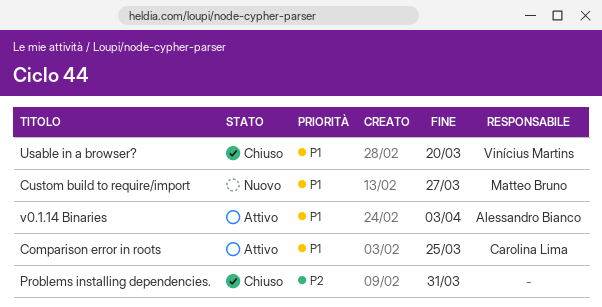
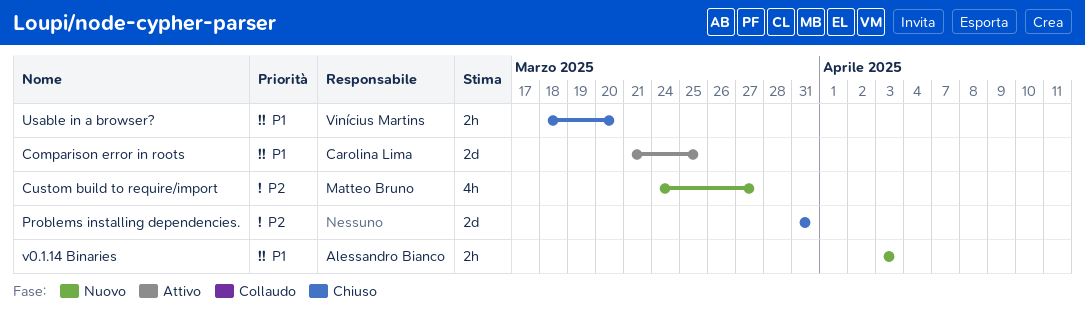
Custom build to require/import, priority: P1 -> P2
v0.1.14 Binaries, status: Attivo -> Nuovo

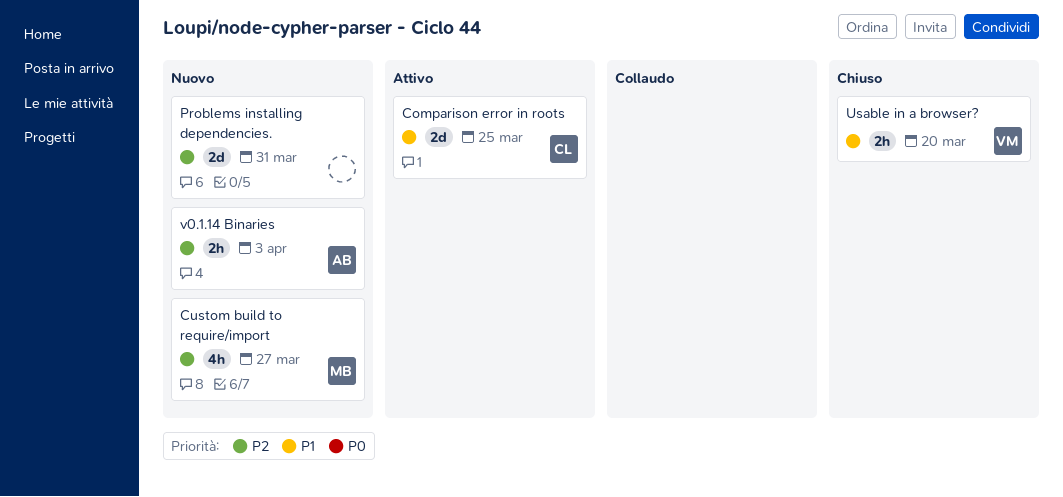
Problems installing dependencies., status: Chiuso -> Nuovo
v0.1.14 Binaries, priority: P1 -> P2

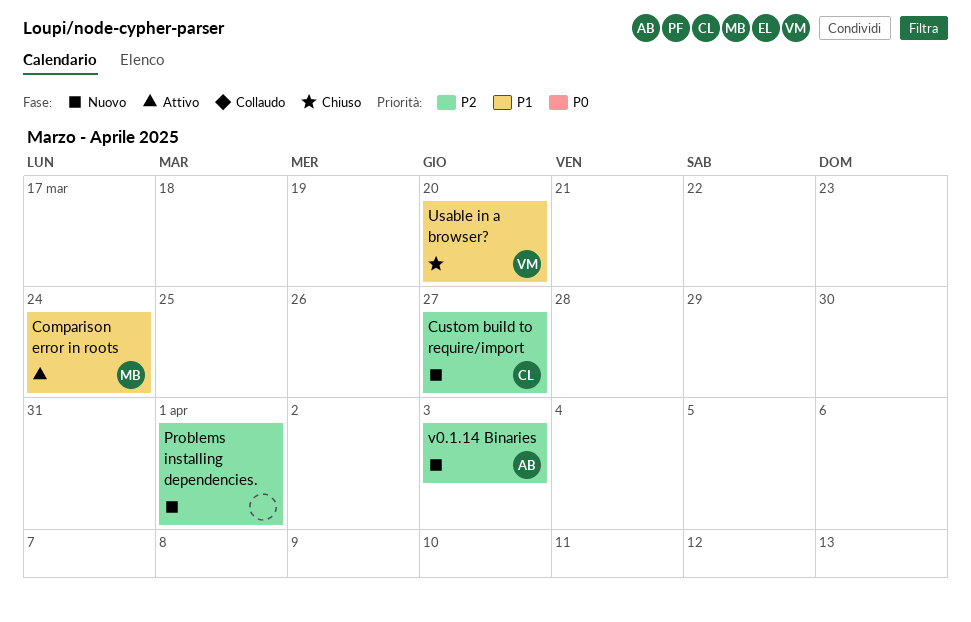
Comparison error in roots, owner: CL -> MB
Comparison error in roots, due: Mar 25 -> Mar 24
Custom build to require/import, owner: MB -> CL
Problems installing dependencies., due: Mar 31 -> Apr 1

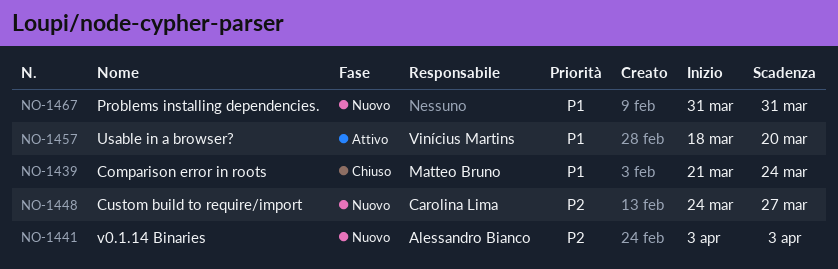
Comparison error in roots, status: Attivo -> Chiuso
Problems installing dependencies., priority: P2 -> P1
Problems installing dependencies., due: Apr 1 -> Mar 31
Usable in a browser?, status: Chiuso -> Attivo

